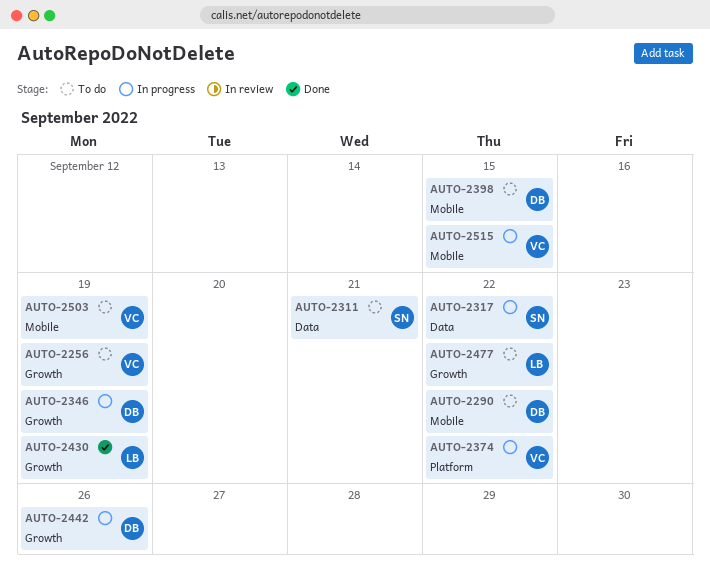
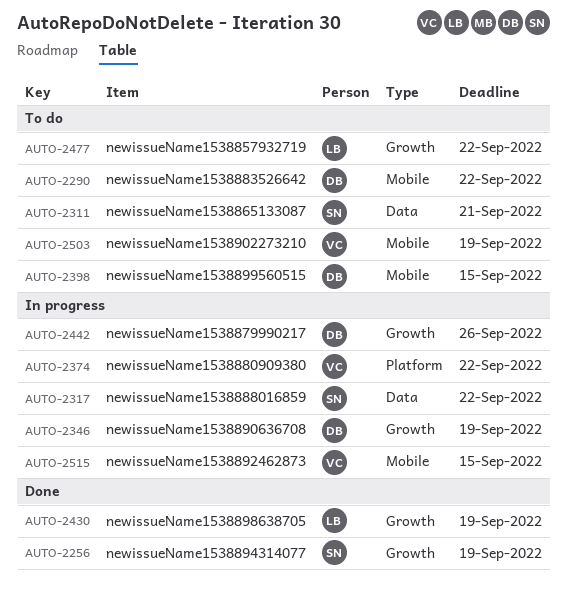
AUTO-2256, status: To do -> Done
AUTO-2256, owner: VC -> SN

